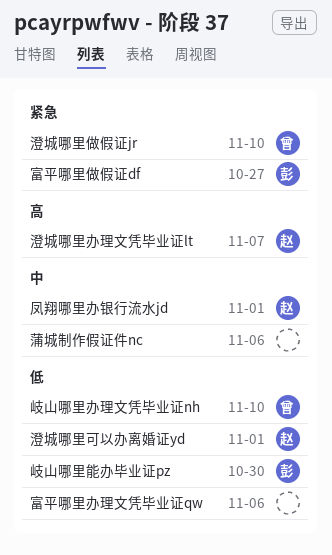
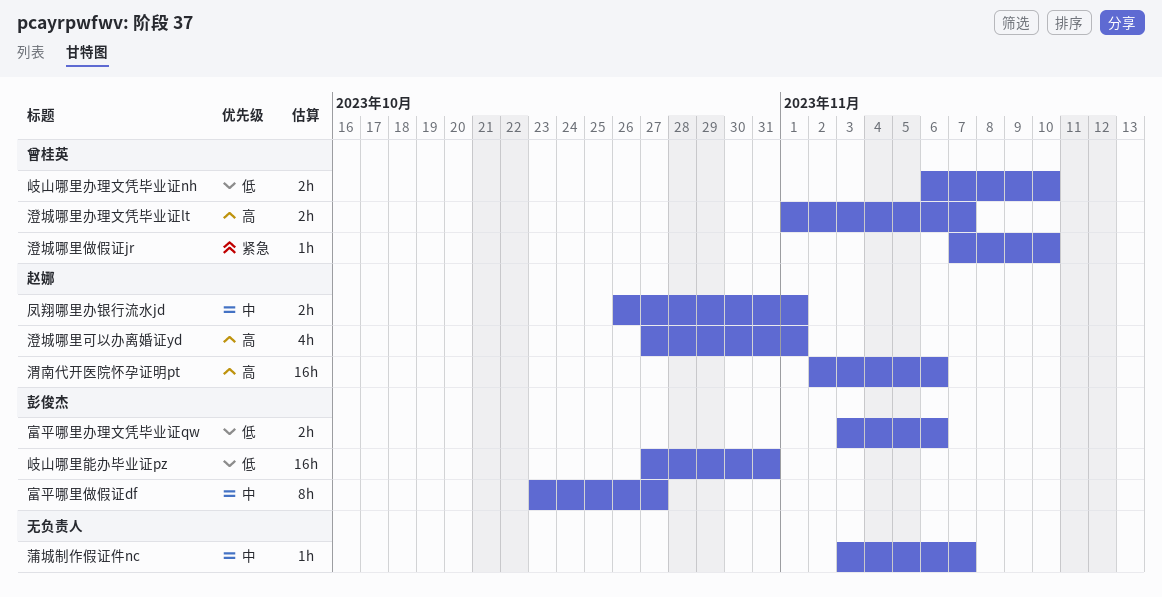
富平哪里做假证df, priority: 紧急 -> 中
富平哪里办理文凭毕业证qw, owner: none -> 彭俊杰
岐山哪里能办毕业证pz, due: Oct 30 -> Oct 31
渭南代开医院怀孕证明pt: none -> present
澄城哪里办理文凭毕业证lt, owner: 赵娜 -> 曾桂英
澄城哪里可以办离婚证yd, priority: 低 -> 高
蒲城制作假证件nc, due: Nov 6 -> Nov 7

